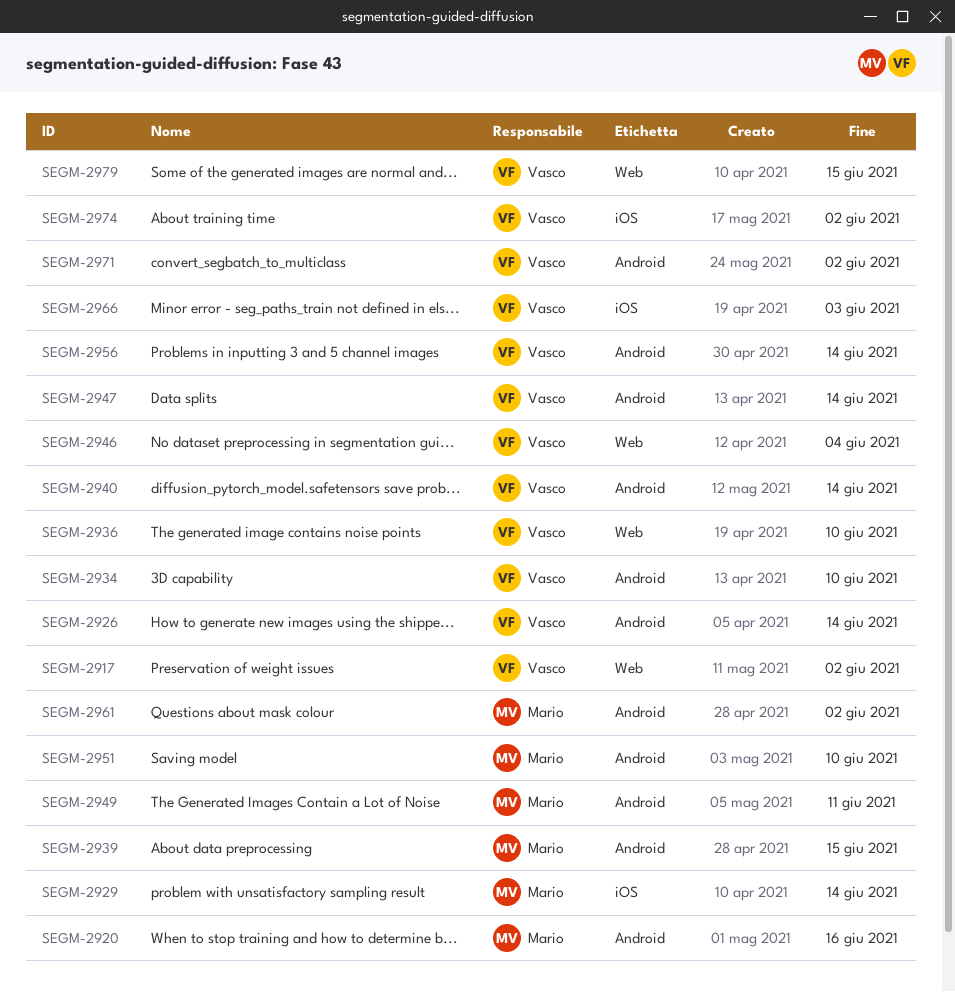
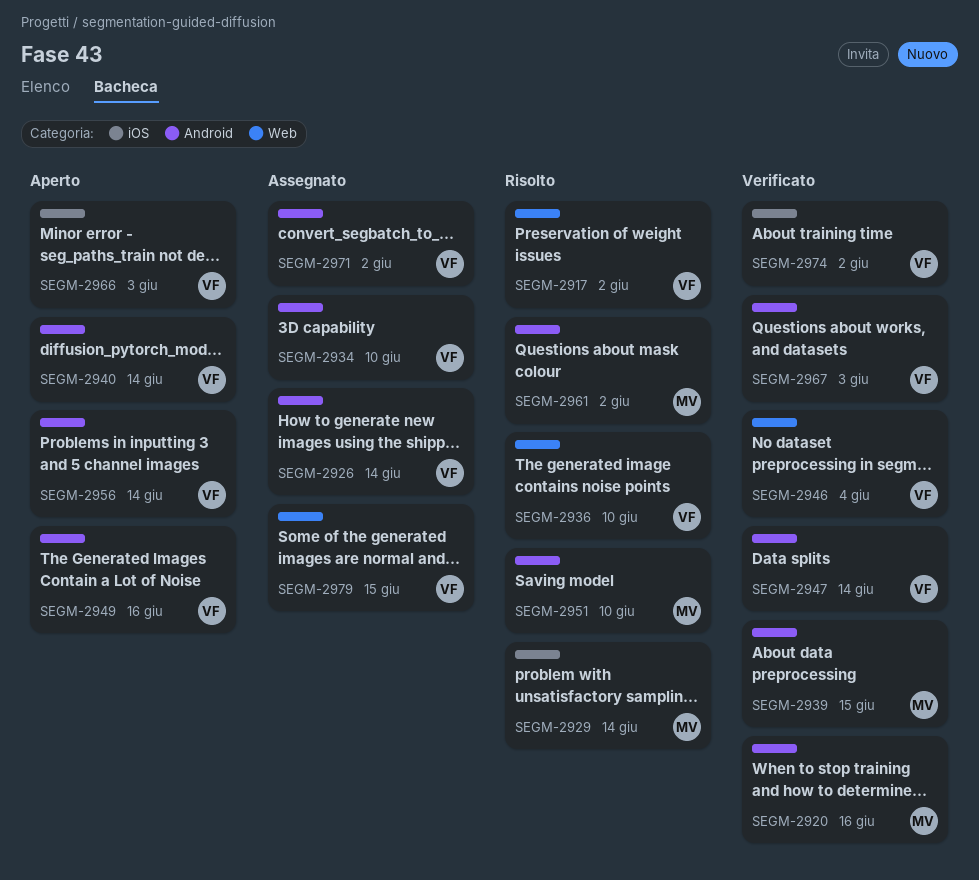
SEGM-2949, owner: Mario -> Vasco
SEGM-2949, due: Jun 11 -> Jun 16
SEGM-2967: none -> present

